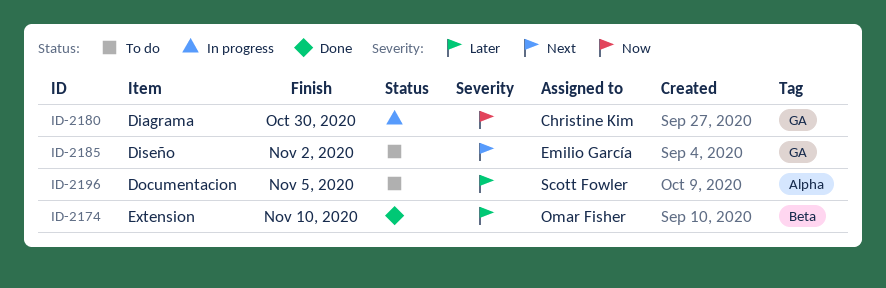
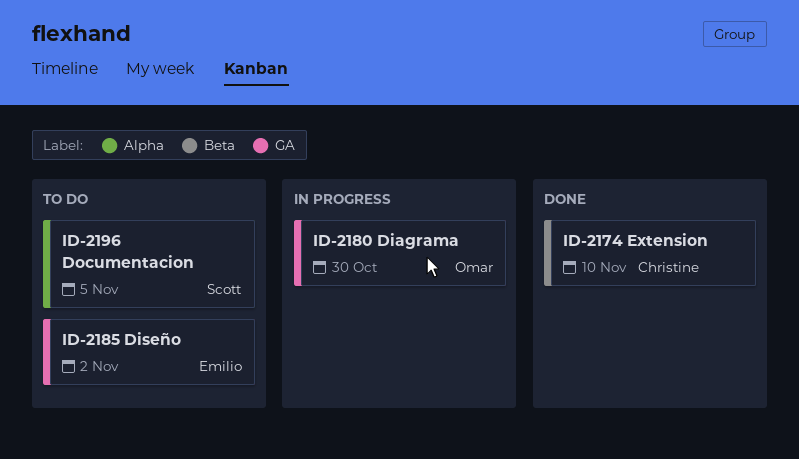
ID-2174, owner: Omar Fisher -> Christine Kim
ID-2180, owner: Christine Kim -> Omar Fisher

